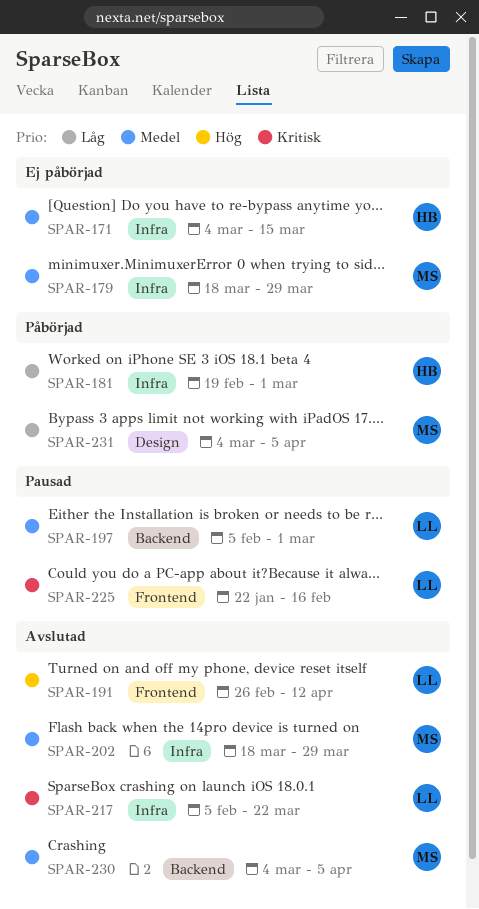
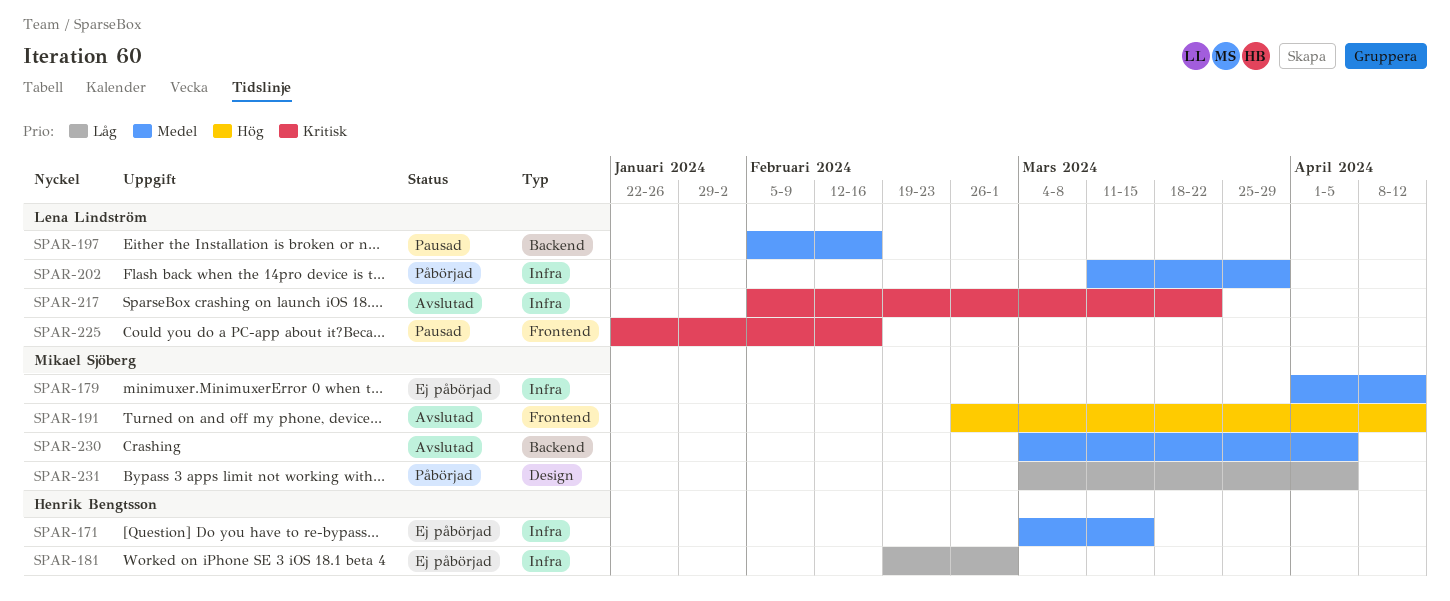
SPAR-179, start: Mar 18 -> Apr 1
SPAR-179, due: Mar 29 -> Apr 12
SPAR-181, status: Påbörjad -> Ej påbörjad
SPAR-191, owner: Lena Lindström -> Mikael Sjöberg
SPAR-197, due: Mar 1 -> Feb 16
SPAR-202, status: Avslutad -> Påbörjad
SPAR-202, owner: Mikael Sjöberg -> Lena Lindström
SPAR-202, start: Mar 18 -> Mar 11

